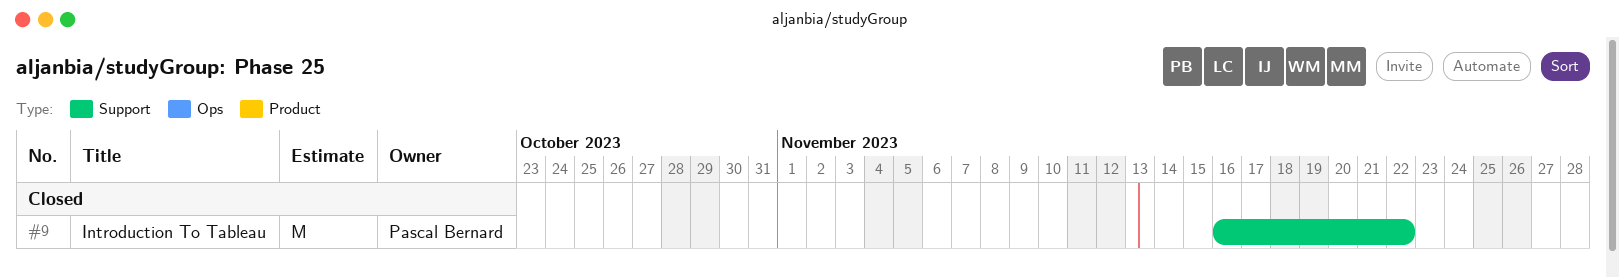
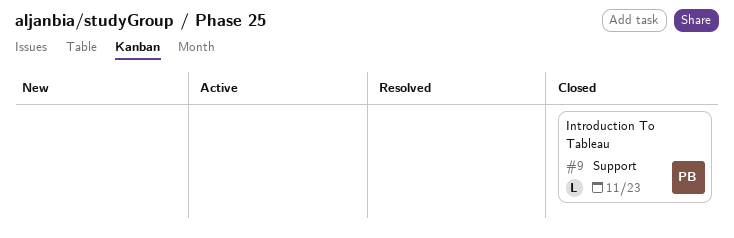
#9, estimate: M -> L
#9, due: Nov 22 -> Nov 23

